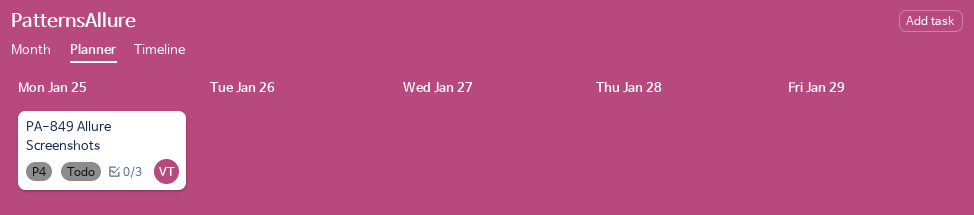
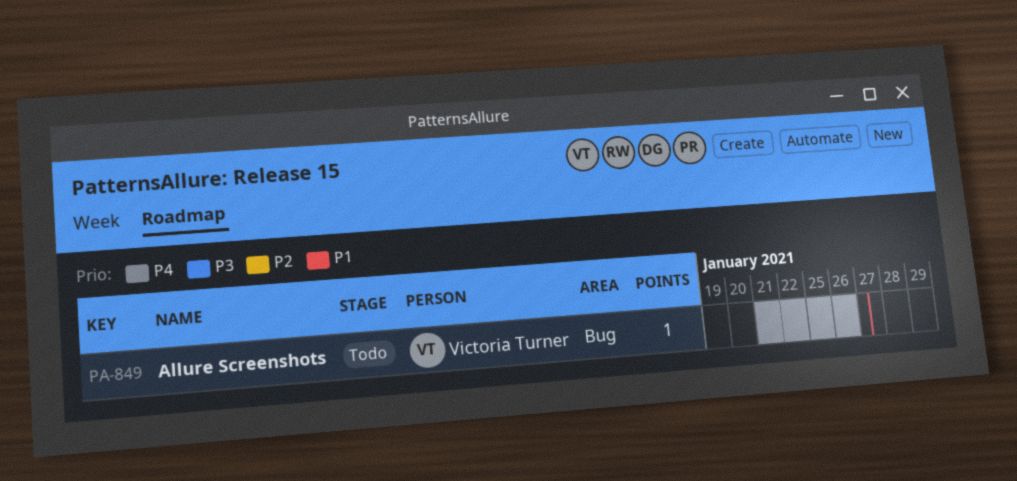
PA-849, due: Jan 25 -> Jan 26

